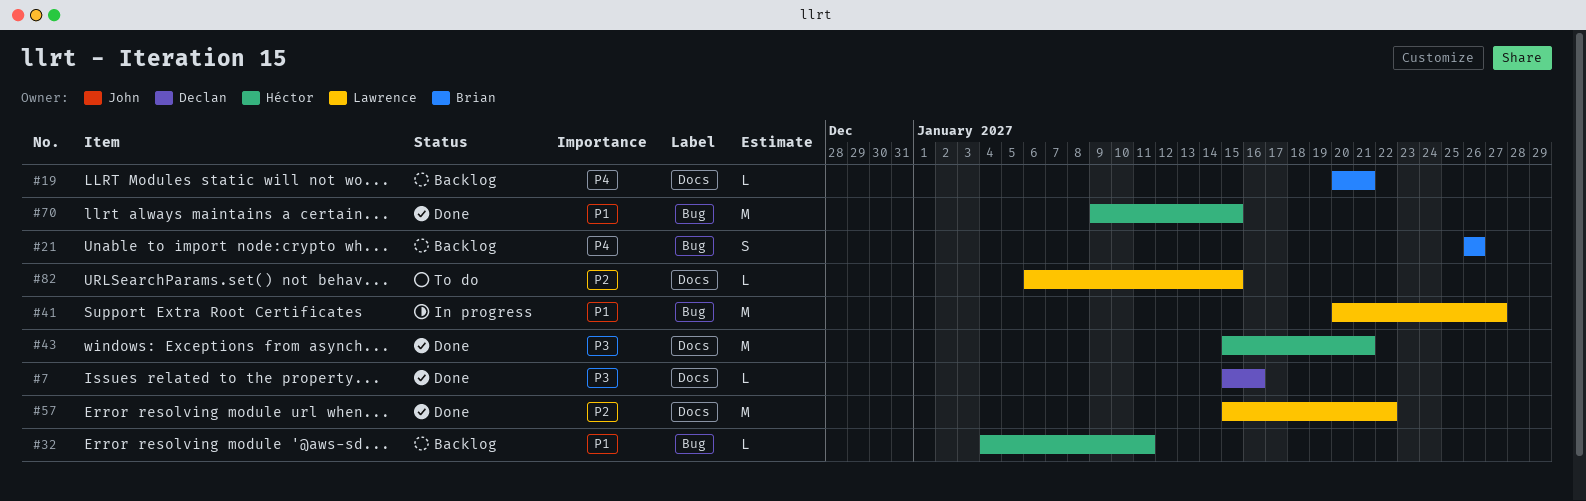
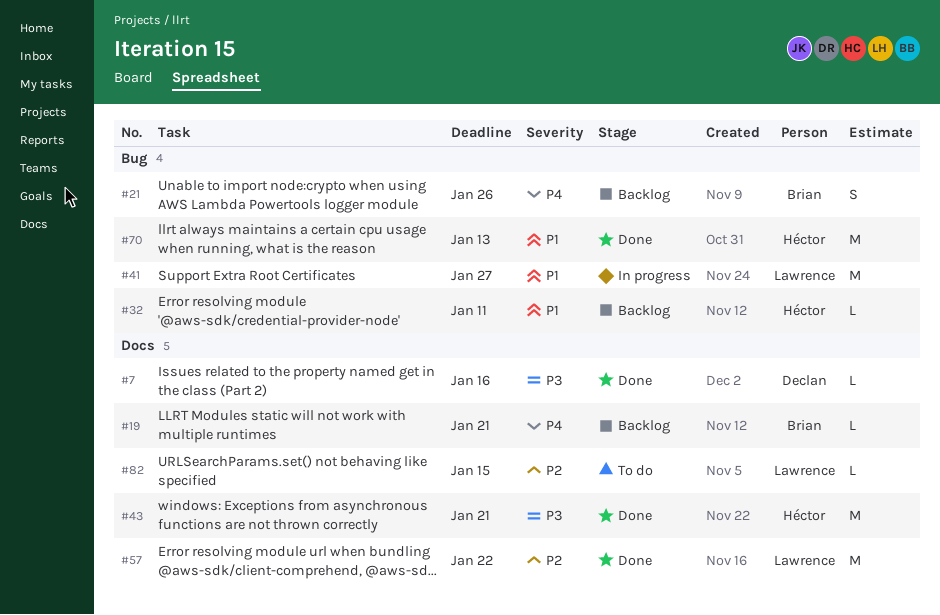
#70, due: Jan 15 -> Jan 13

